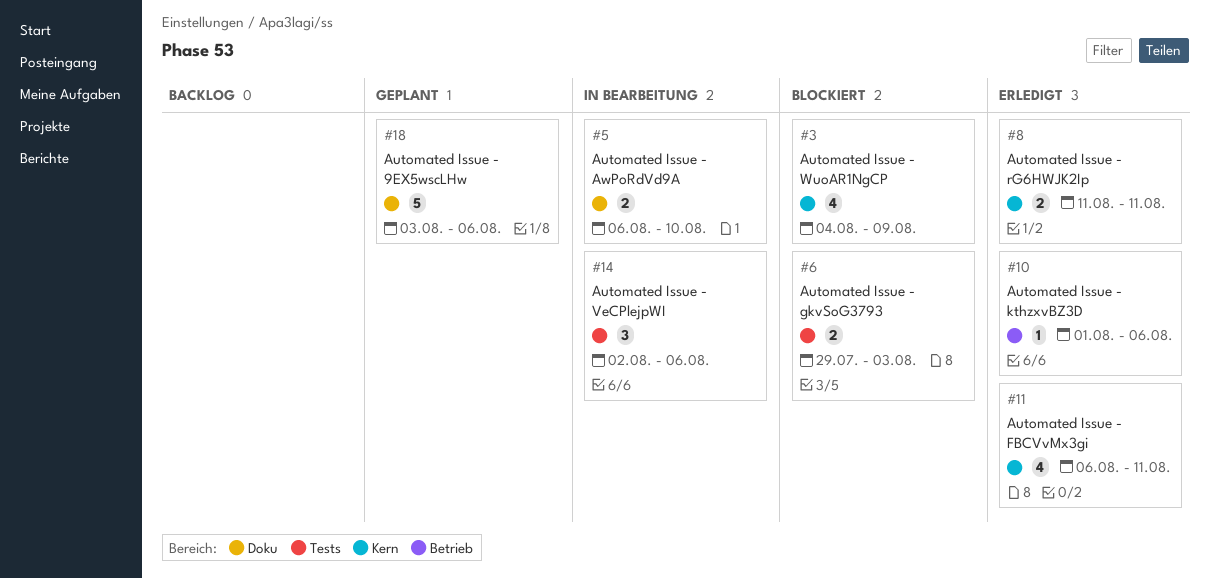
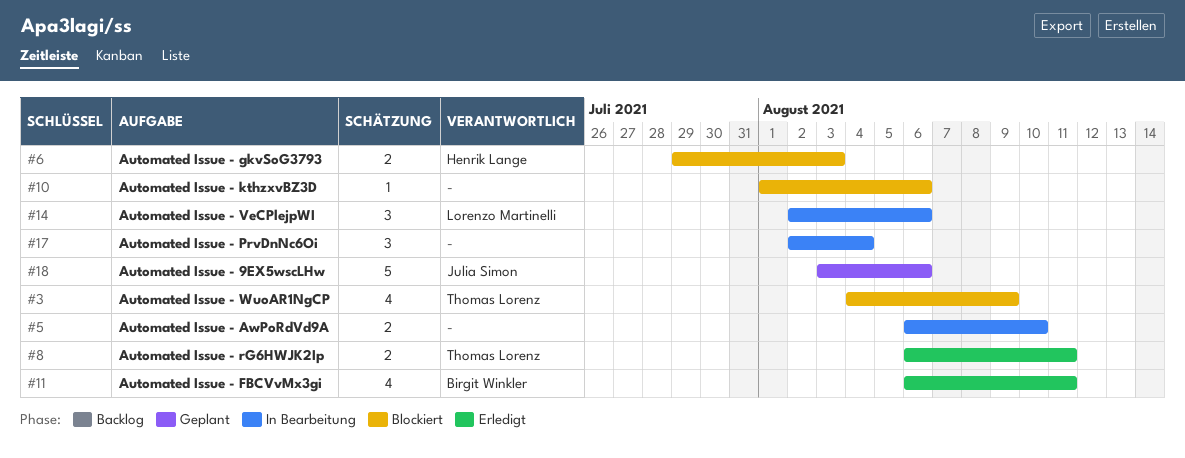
#8, start: Aug 11 -> Aug 6
#10, status: Erledigt -> Blockiert
#17: none -> present

